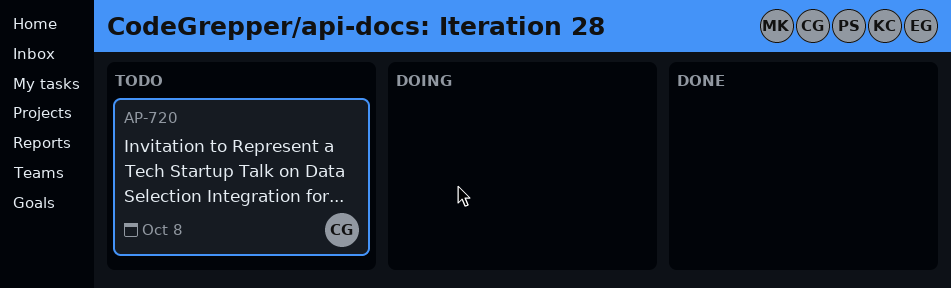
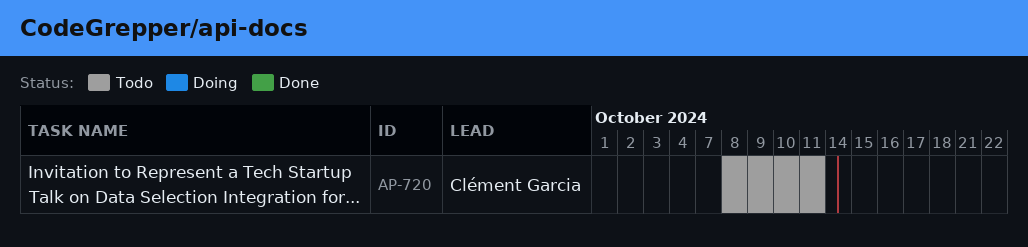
AP-720, due: Oct 8 -> Oct 11

